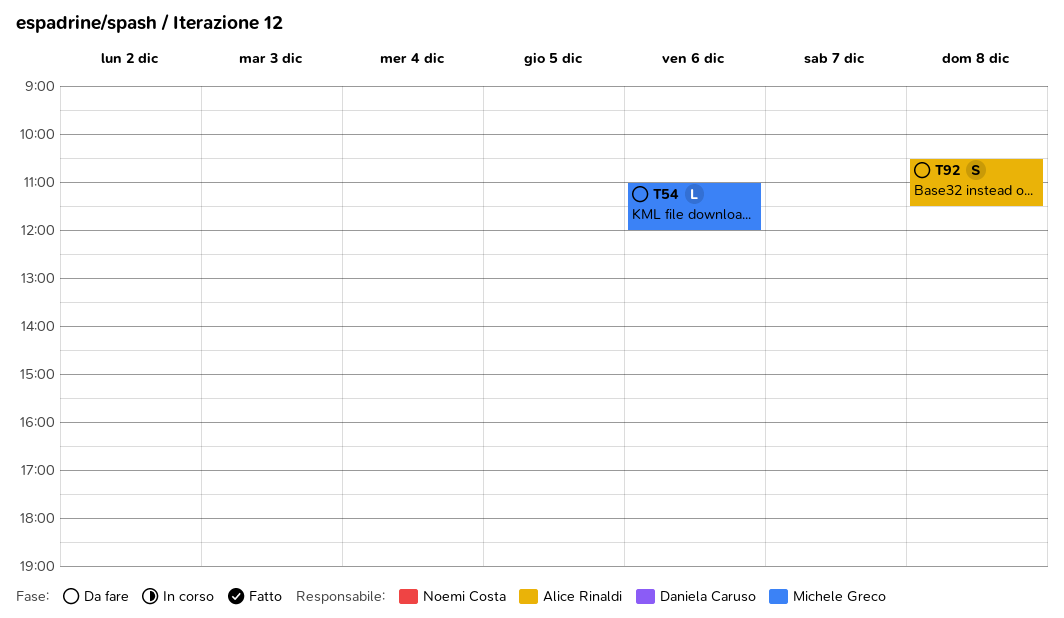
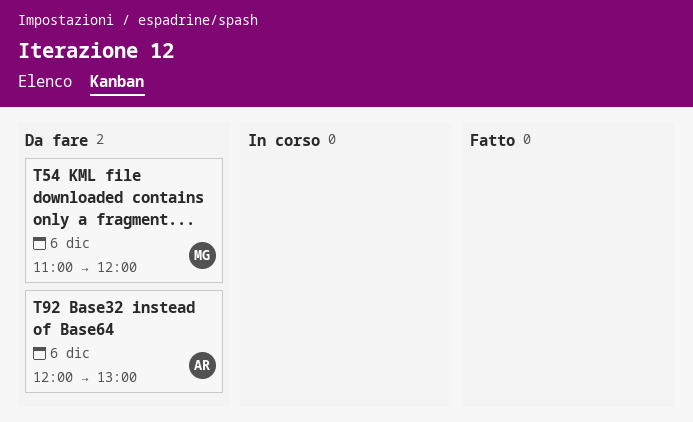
T92, day: Dec 8 -> Dec 6
T92, begins: 10:30 -> 12:00
T92, ends: 11:30 -> 13:00

